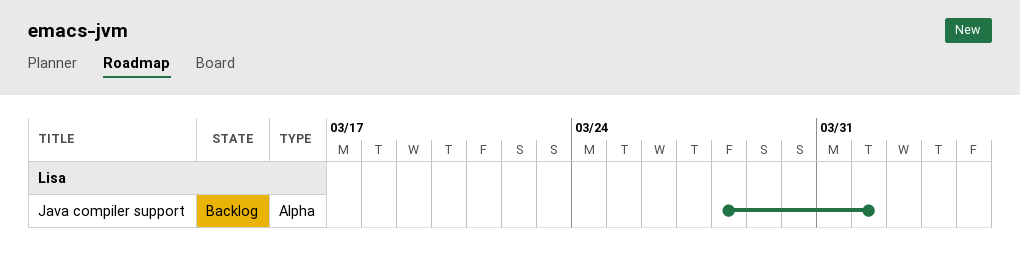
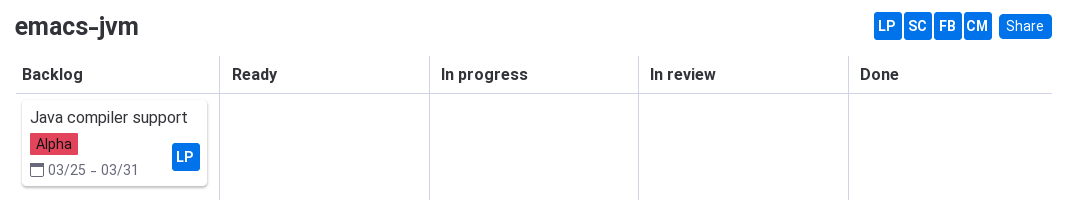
Java compiler support, start: Mar 28 -> Mar 25
Java compiler support, due: Apr 1 -> Mar 31

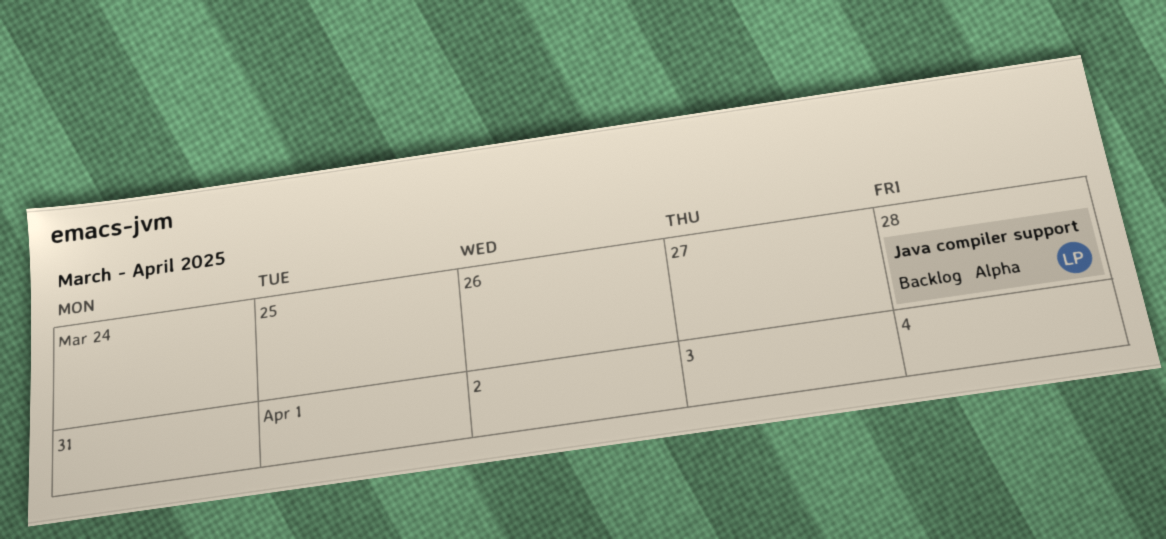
Java compiler support, due: Mar 31 -> Mar 28

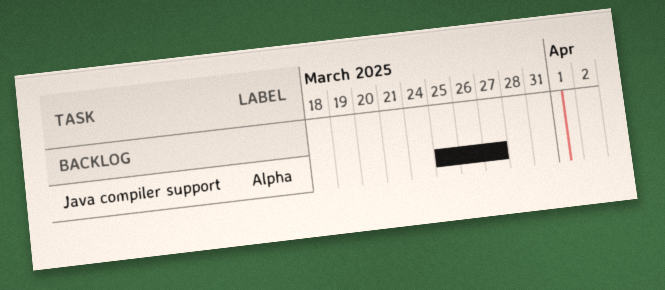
Java compiler support, due: Mar 28 -> Mar 27

